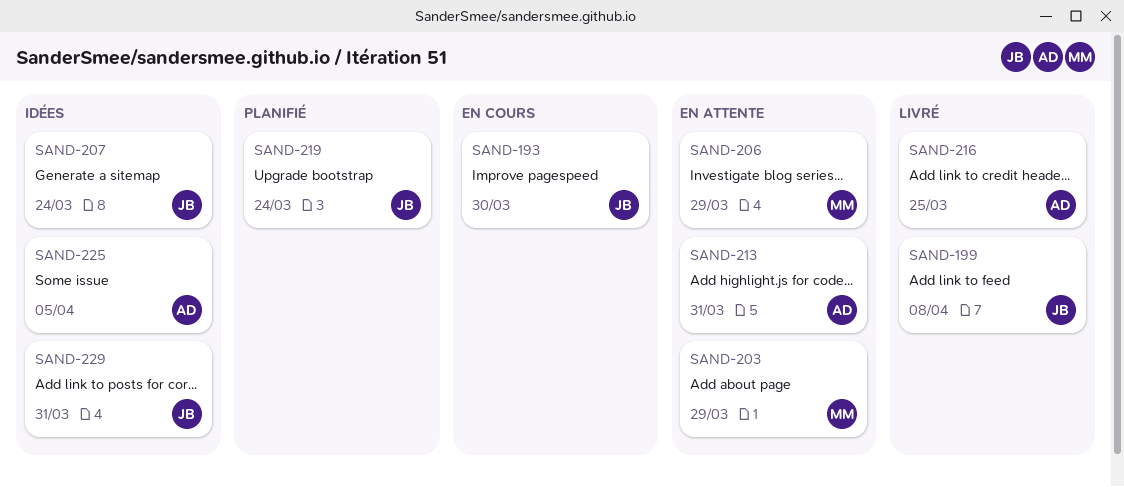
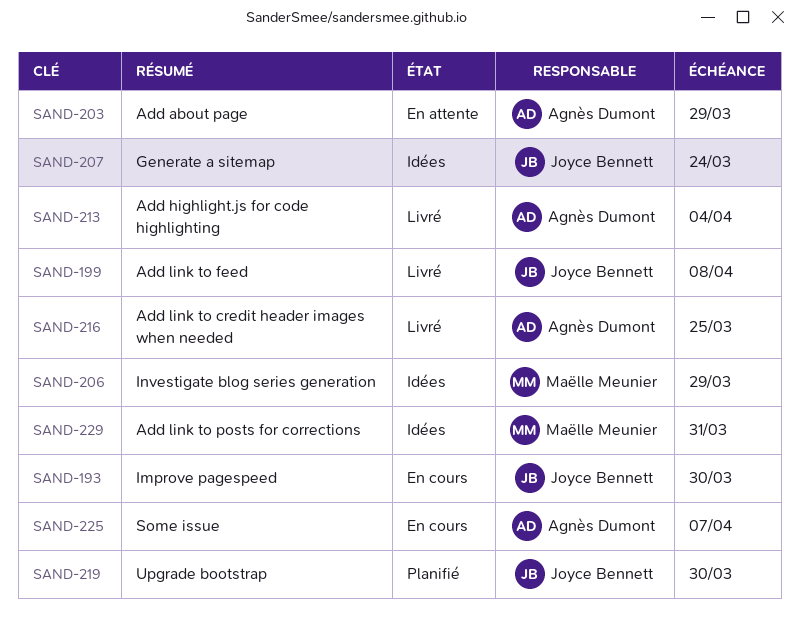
SAND-203, owner: Maëlle Meunier -> Agnès Dumont
SAND-206, status: En attente -> Idées
SAND-213, status: En attente -> Livré
SAND-213, due: Mar 31 -> Apr 4
SAND-219, due: Mar 24 -> Mar 30
SAND-225, status: Idées -> En cours
SAND-225, due: Apr 5 -> Apr 7
SAND-229, owner: Joyce Bennett -> Maëlle Meunier

